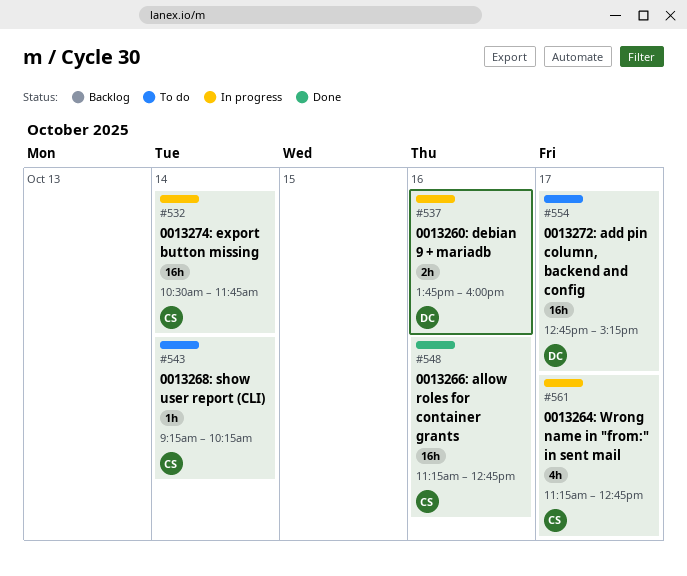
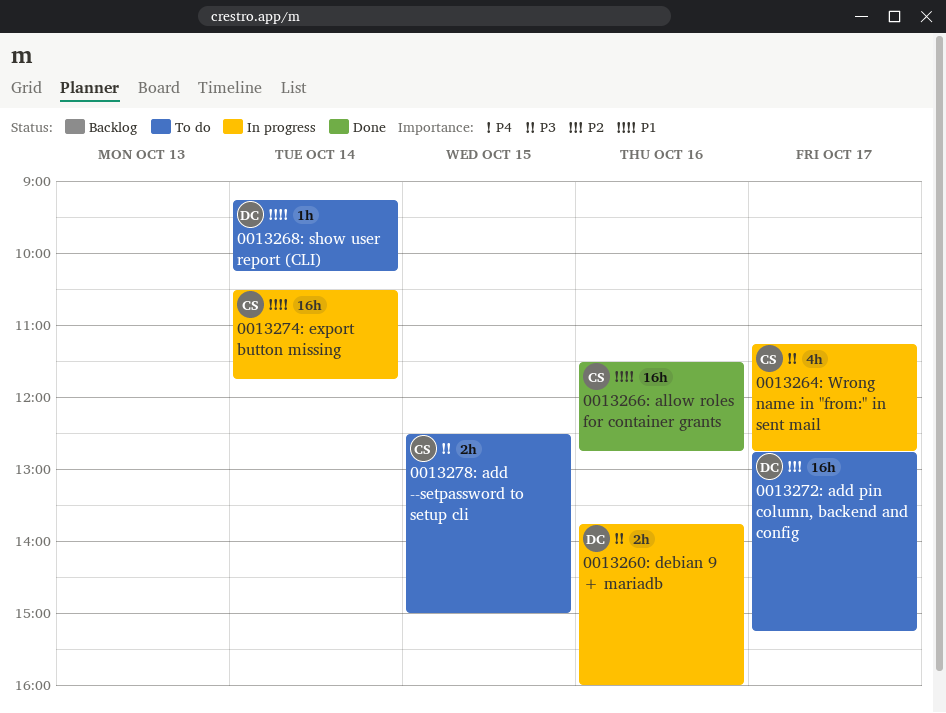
0013266: allow roles for container grants, begins: 11:15 -> 11:30
0013268: show user report (CLI), owner: CS -> DC
0013278: add --setpassword to setup cli: none -> present

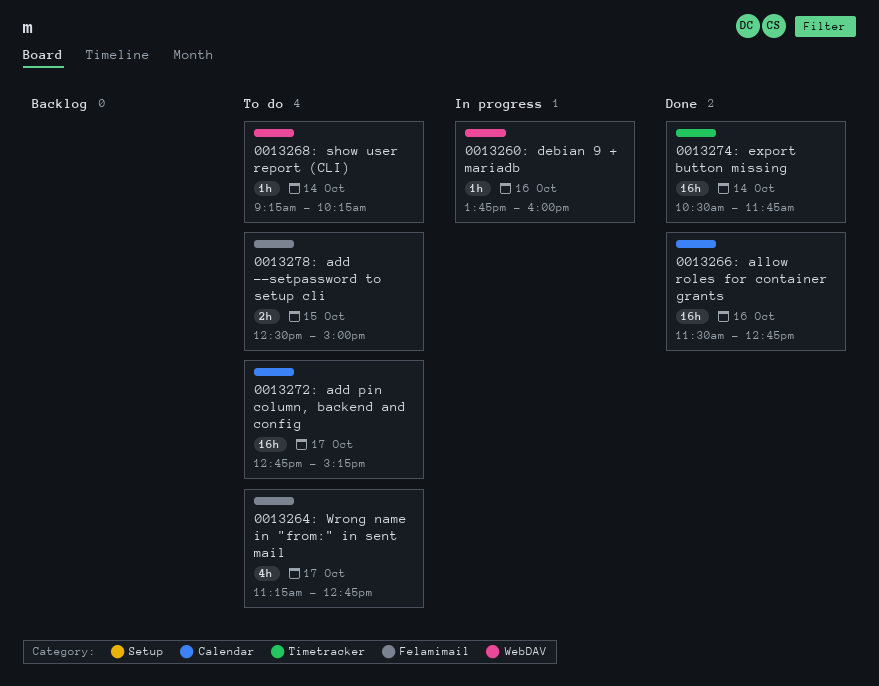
0013260: debian 9 + mariadb, estimate: 2h -> 1h
0013264: Wrong name in "from:" in sent mail, status: In progress -> To do
0013274: export button missing, status: In progress -> Done

